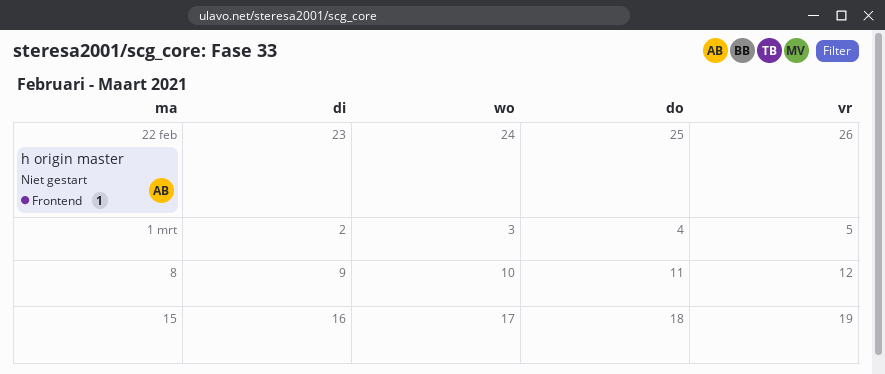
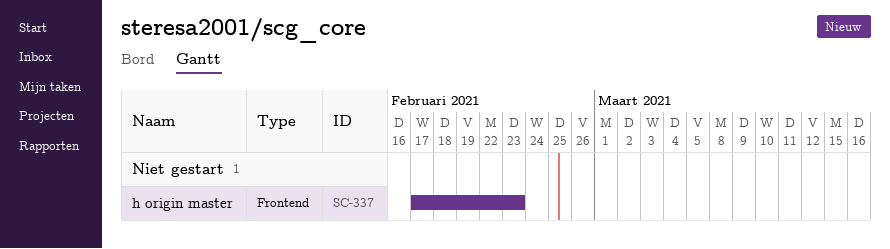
h origin master, due: Feb 22 -> Feb 23

